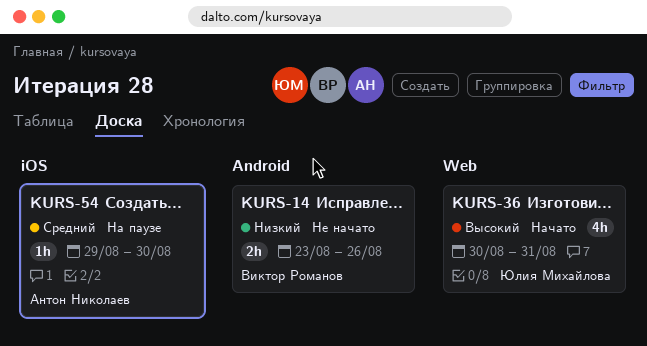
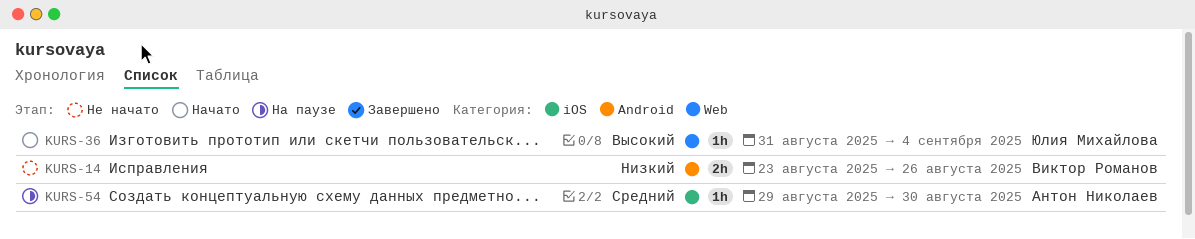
KURS-36, estimate: 4h -> 1h
KURS-36, start: Aug 30 -> Aug 31
KURS-36, due: Aug 31 -> Sep 4

